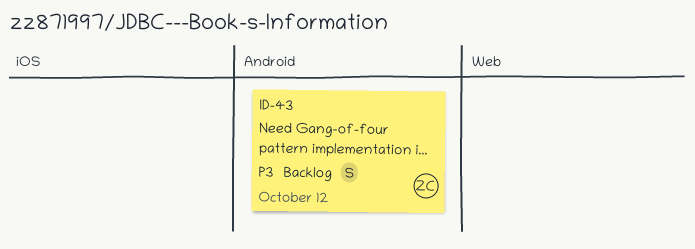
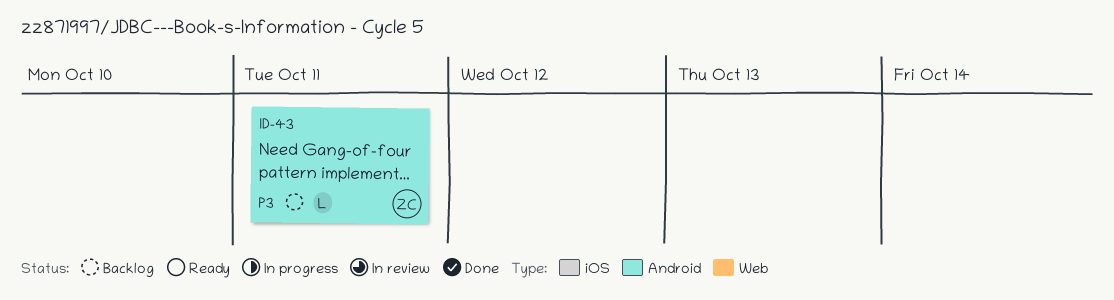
ID-43, estimate: S -> L
ID-43, due: Oct 12 -> Oct 11

